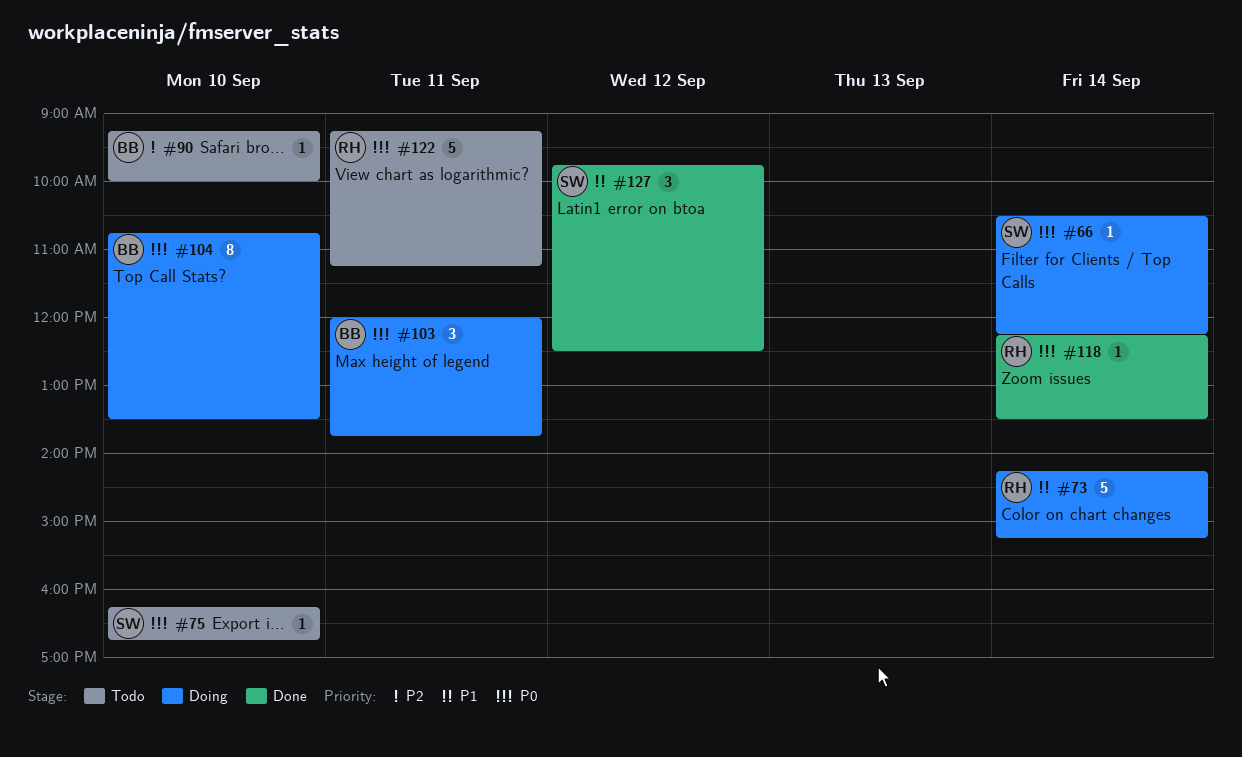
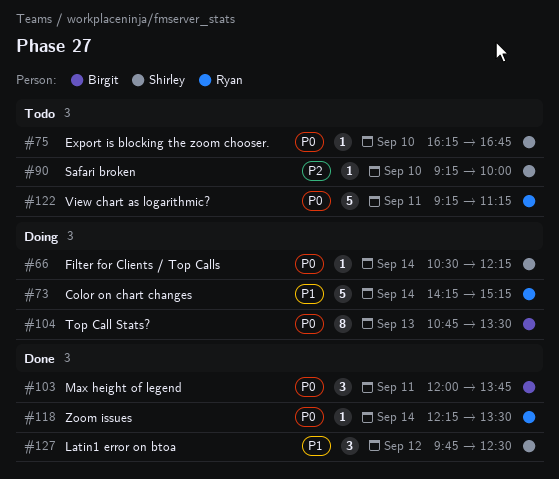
#90, owner: Birgit -> Shirley
#103, status: Doing -> Done
#104, day: Sep 10 -> Sep 13

